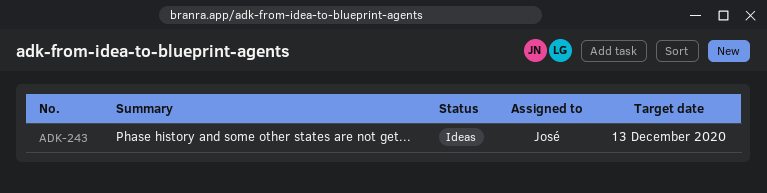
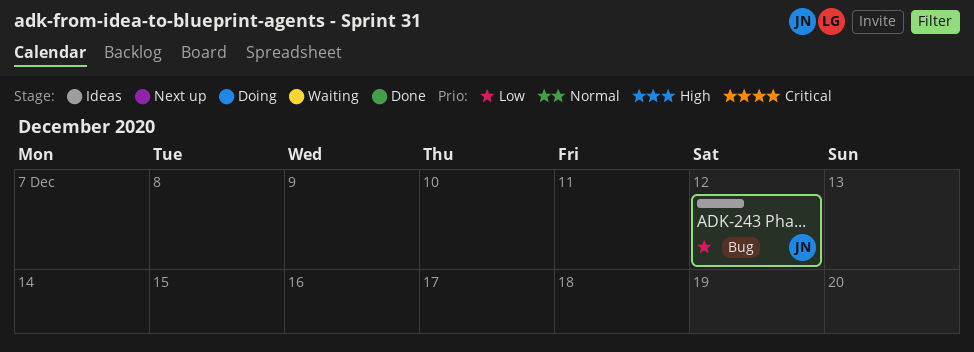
ADK-243, due: Dec 13 -> Dec 12

